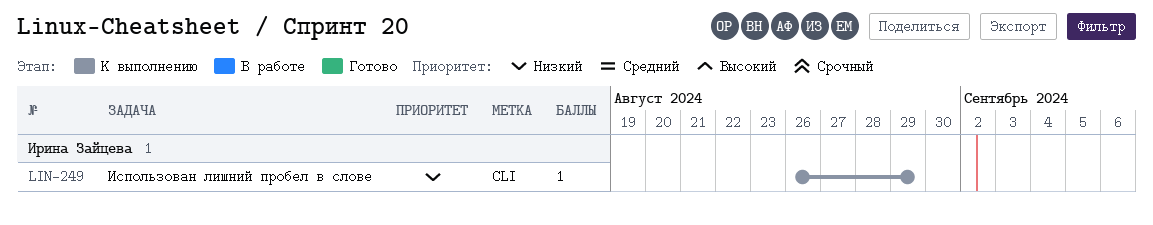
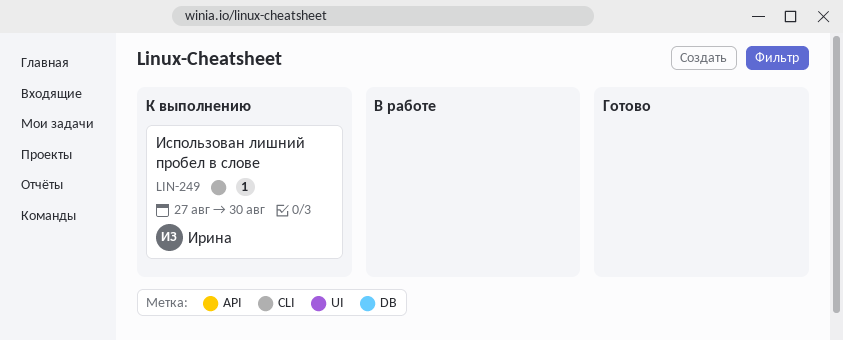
LIN-249, start: Aug 26 -> Aug 27
LIN-249, due: Aug 29 -> Aug 30

